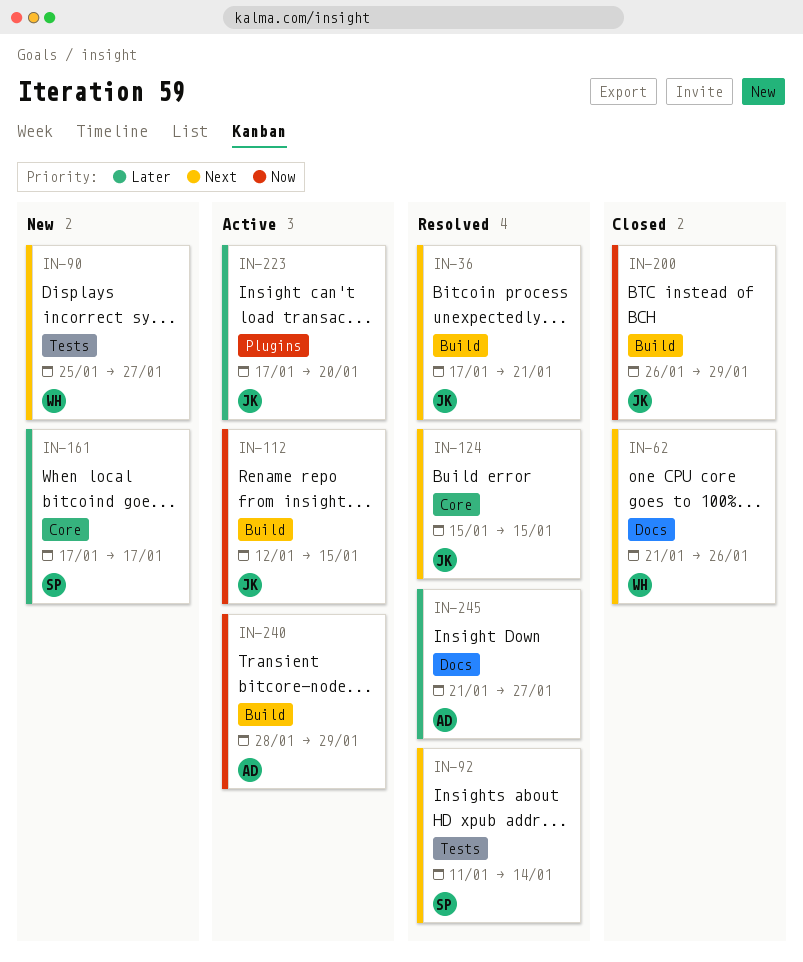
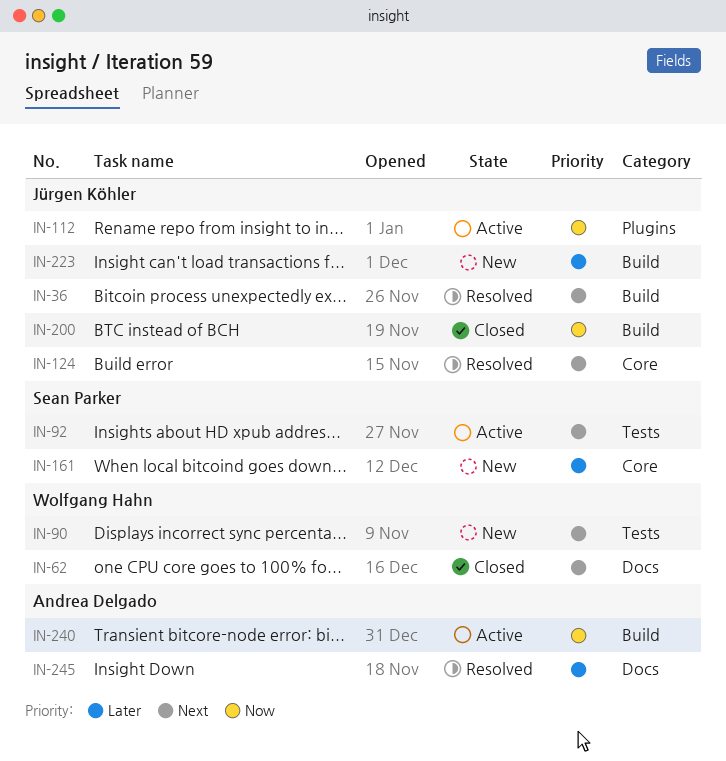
IN-92, status: Resolved -> Active
IN-112, label: Build -> Plugins
IN-223, status: Active -> New
IN-223, label: Plugins -> Build

